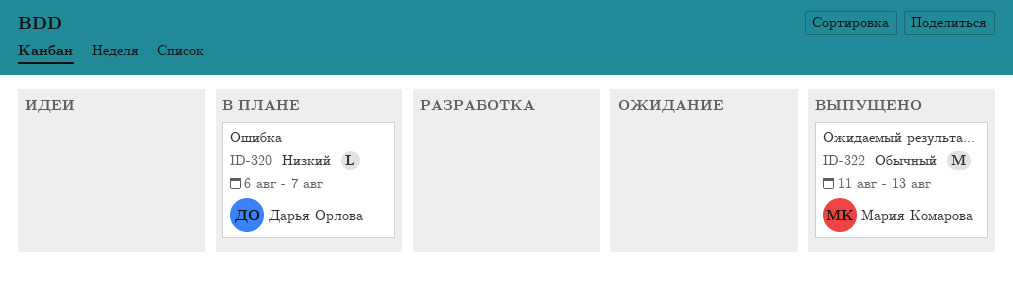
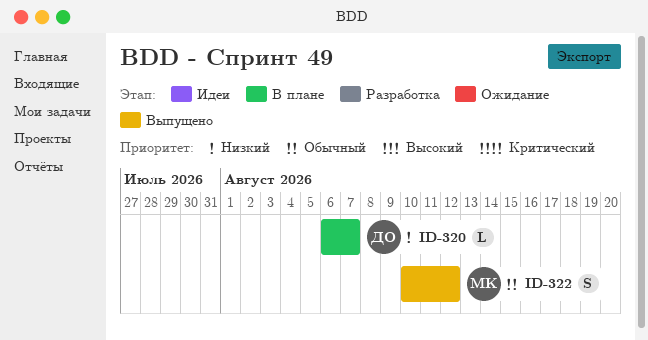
ID-322, estimate: M -> S
ID-322, start: Aug 11 -> Aug 10
ID-322, due: Aug 13 -> Aug 12

